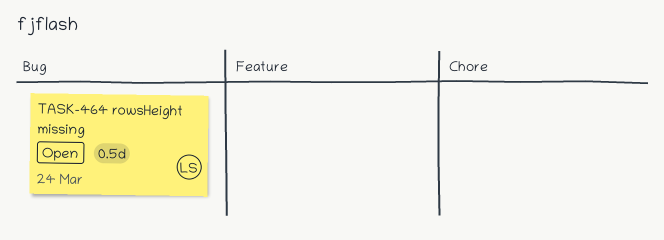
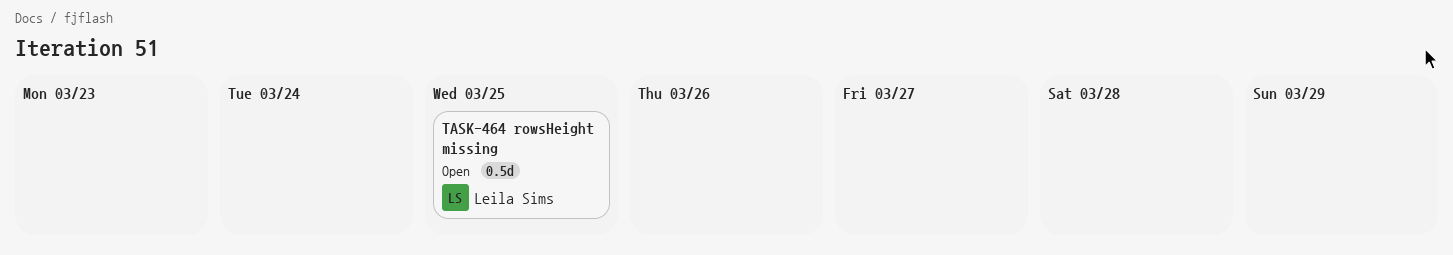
TASK-464, due: Mar 24 -> Mar 25

